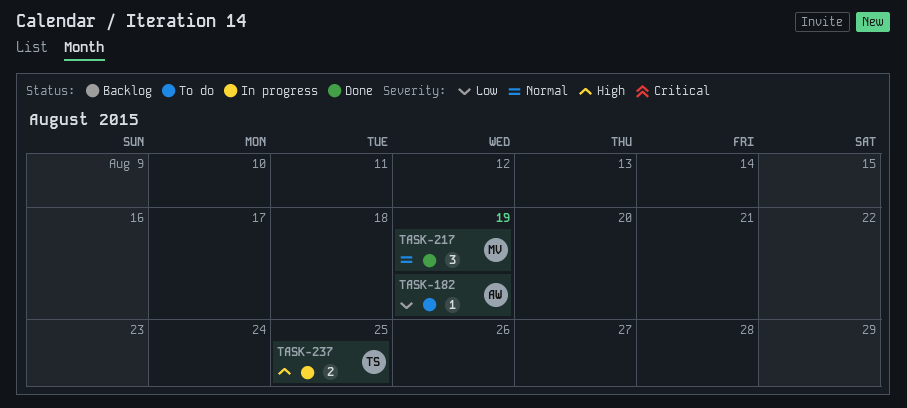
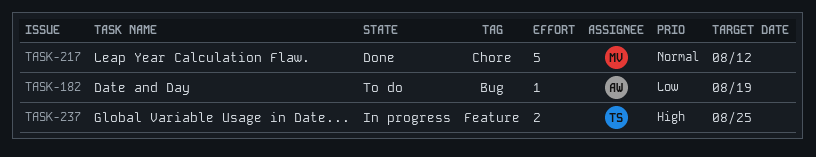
TASK-217, estimate: 3 -> 5
TASK-217, due: Aug 19 -> Aug 12

